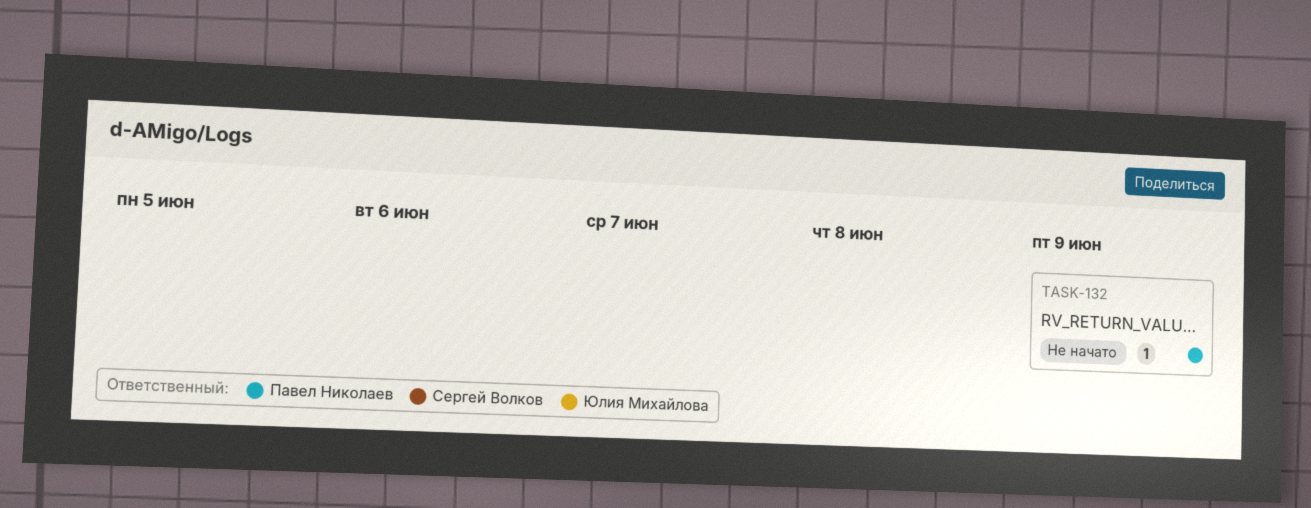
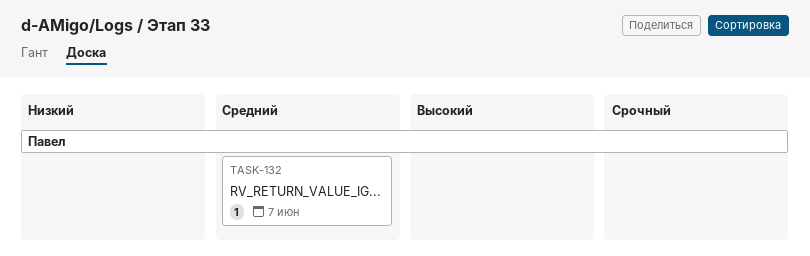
TASK-132, due: Jun 9 -> Jun 7

